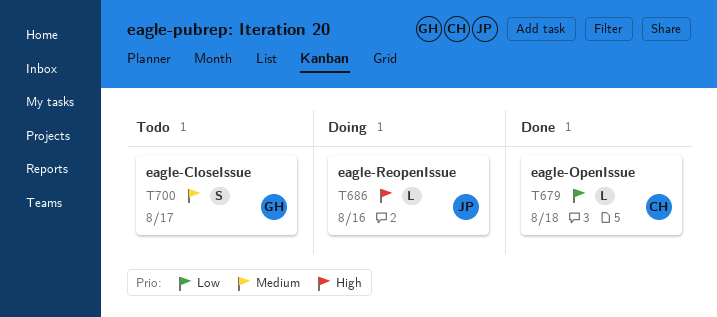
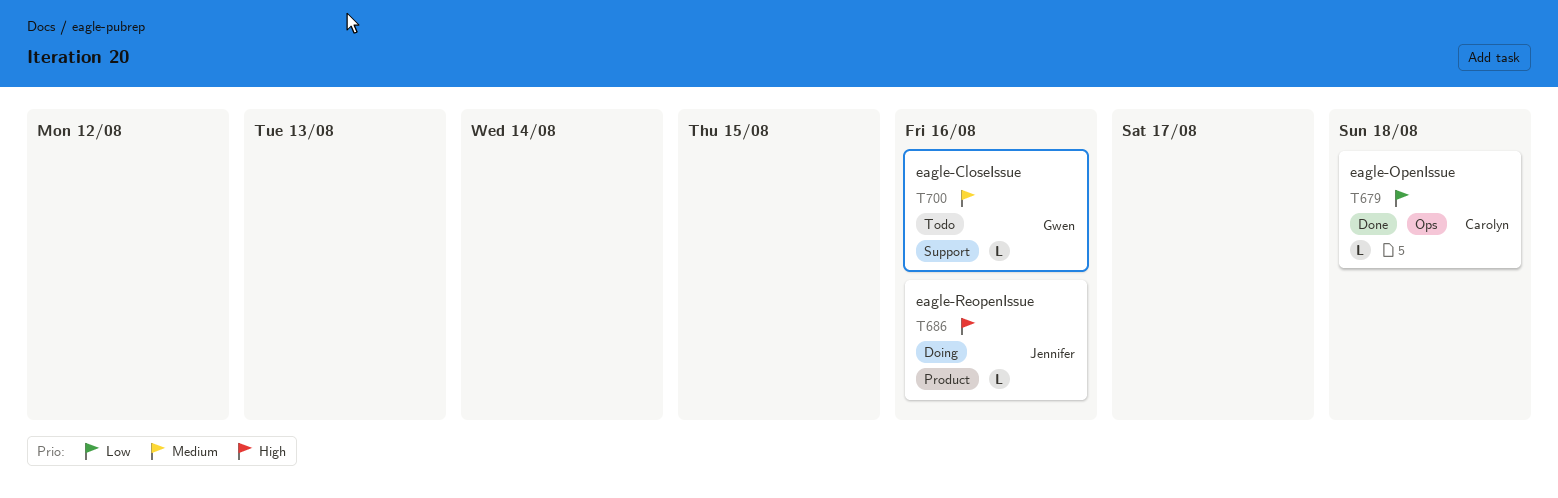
T700, estimate: S -> L
T700, due: Aug 17 -> Aug 16

